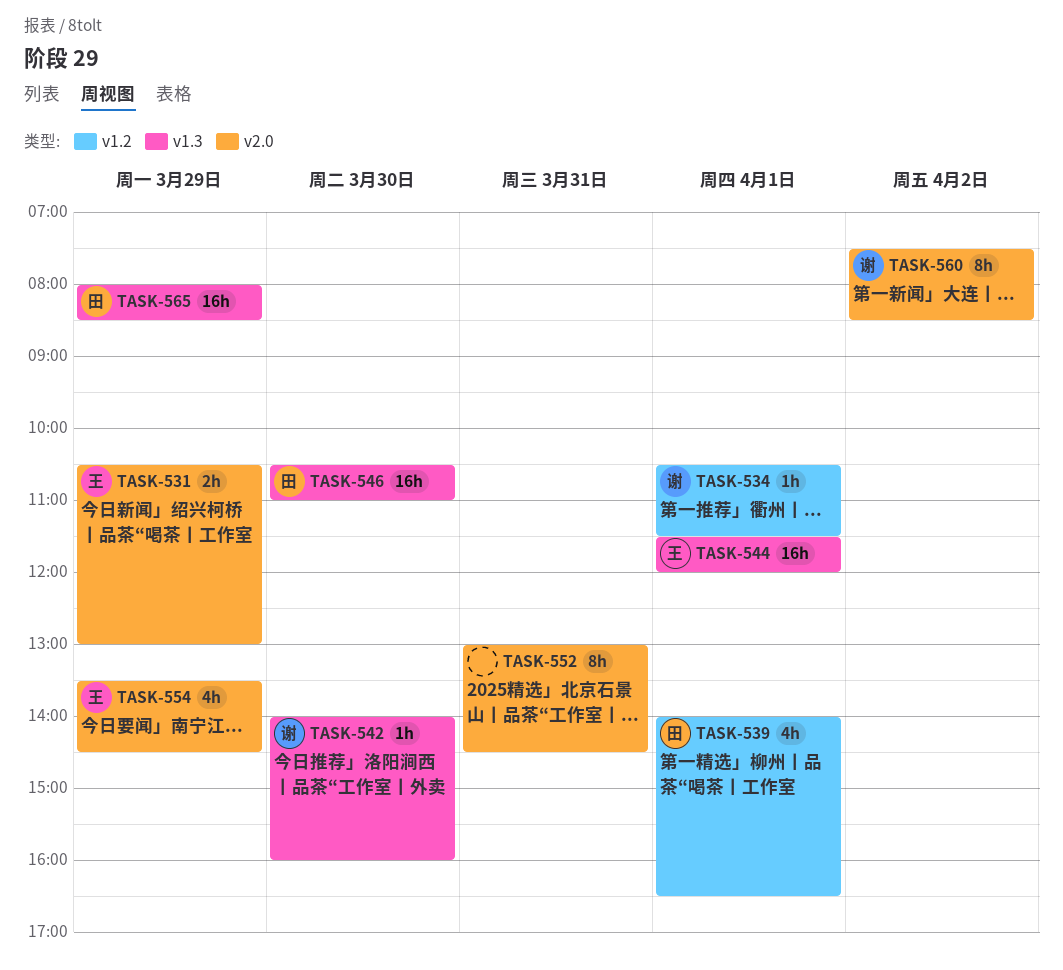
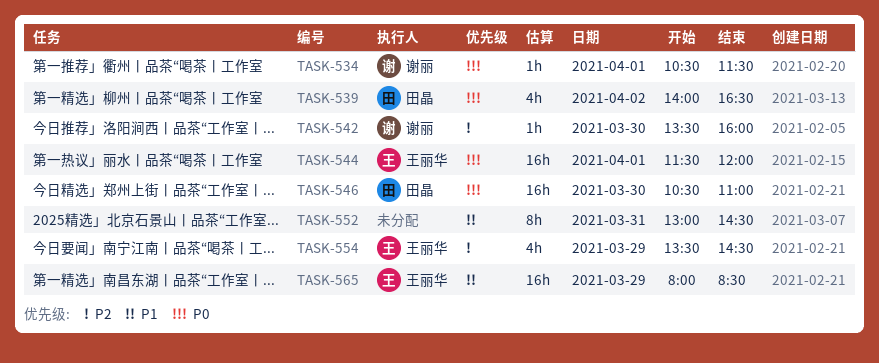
TASK-531: present -> none
TASK-539, day: Apr 1 -> Apr 2
TASK-542, begins: 14:00 -> 13:30
TASK-560: present -> none
TASK-565, owner: 田晶 -> 王丽华

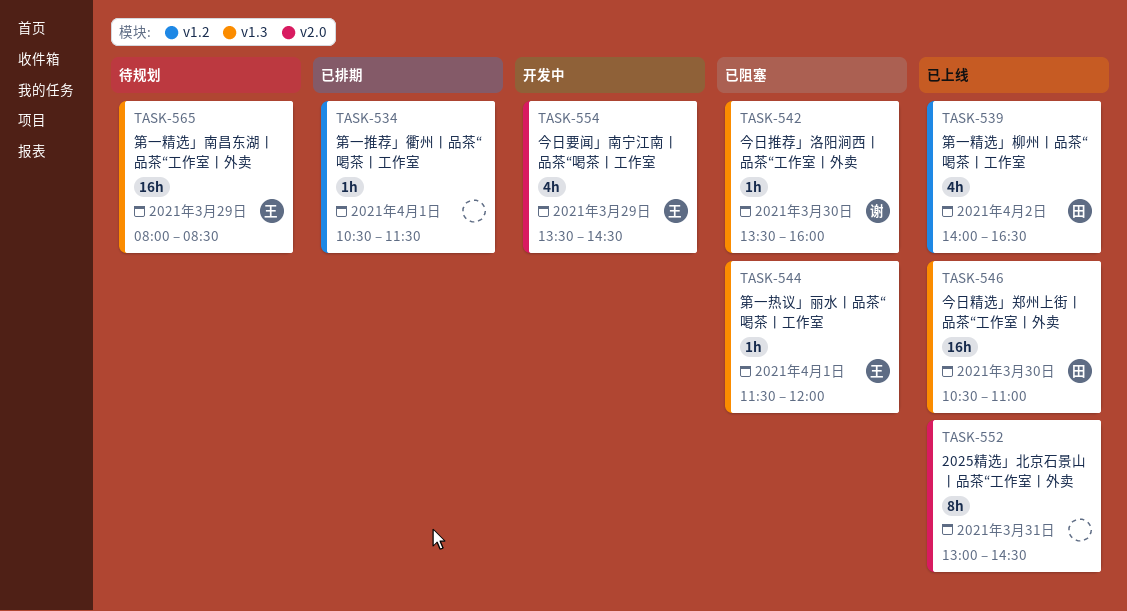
TASK-534, owner: 谢丽 -> none
TASK-544, estimate: 16h -> 1h

